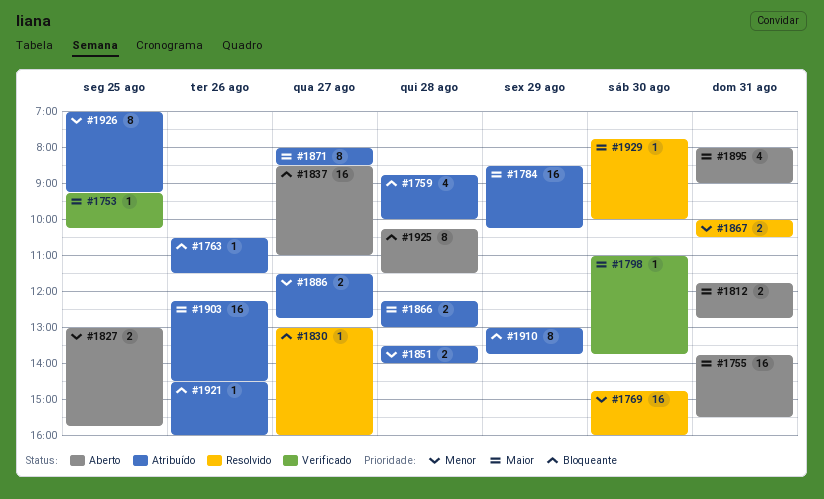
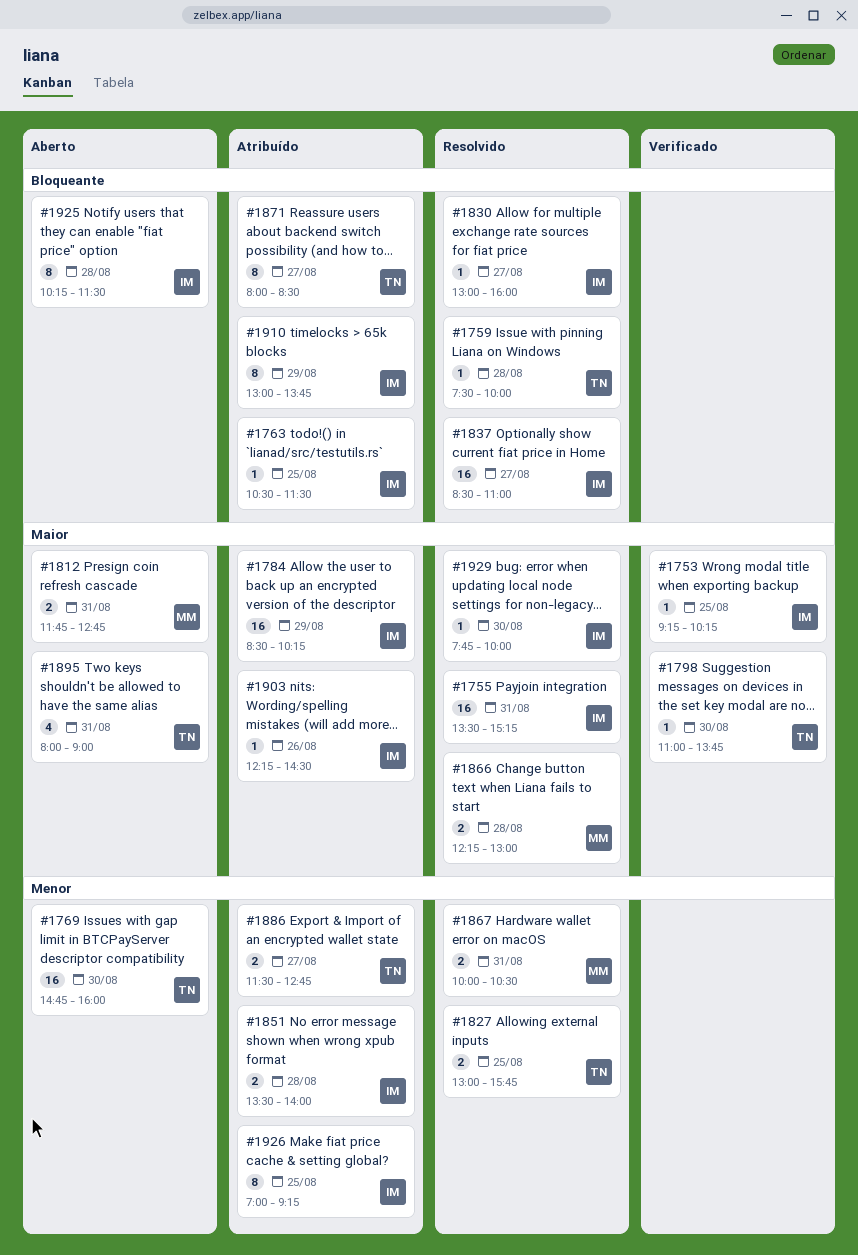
#1755, status: Aberto -> Resolvido
#1755, begins: 13:45 -> 13:30
#1755, ends: 15:30 -> 15:15
#1759, status: Atribuído -> Resolvido
#1759, estimate: 4 -> 1
#1759, begins: 08:45 -> 07:30
#1763, day: Aug 26 -> Aug 25
#1769, status: Resolvido -> Aberto
#1827, status: Aberto -> Resolvido
#1837, status: Aberto -> Resolvido
#1866, status: Atribuído -> Resolvido
#1871, priority: Maior -> Bloqueante
#1903, estimate: 16 -> 1
#1921: present -> none

